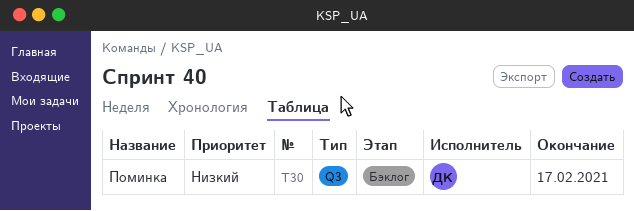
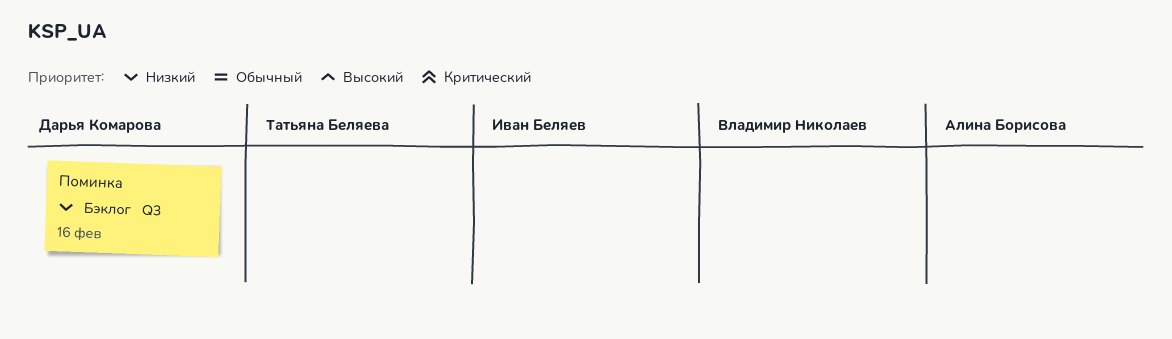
Поминка, due: Feb 17 -> Feb 16

